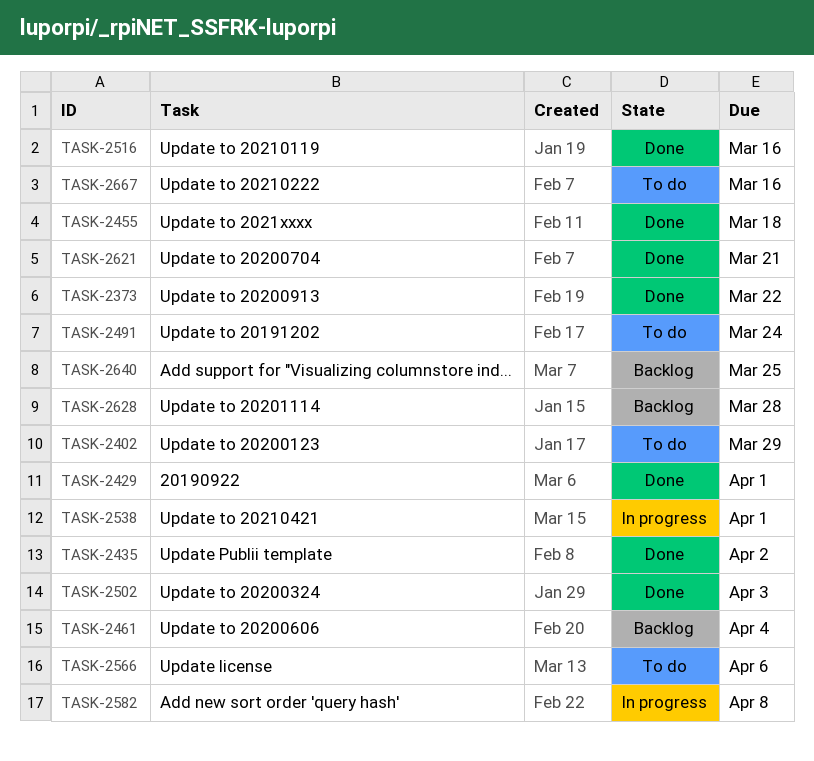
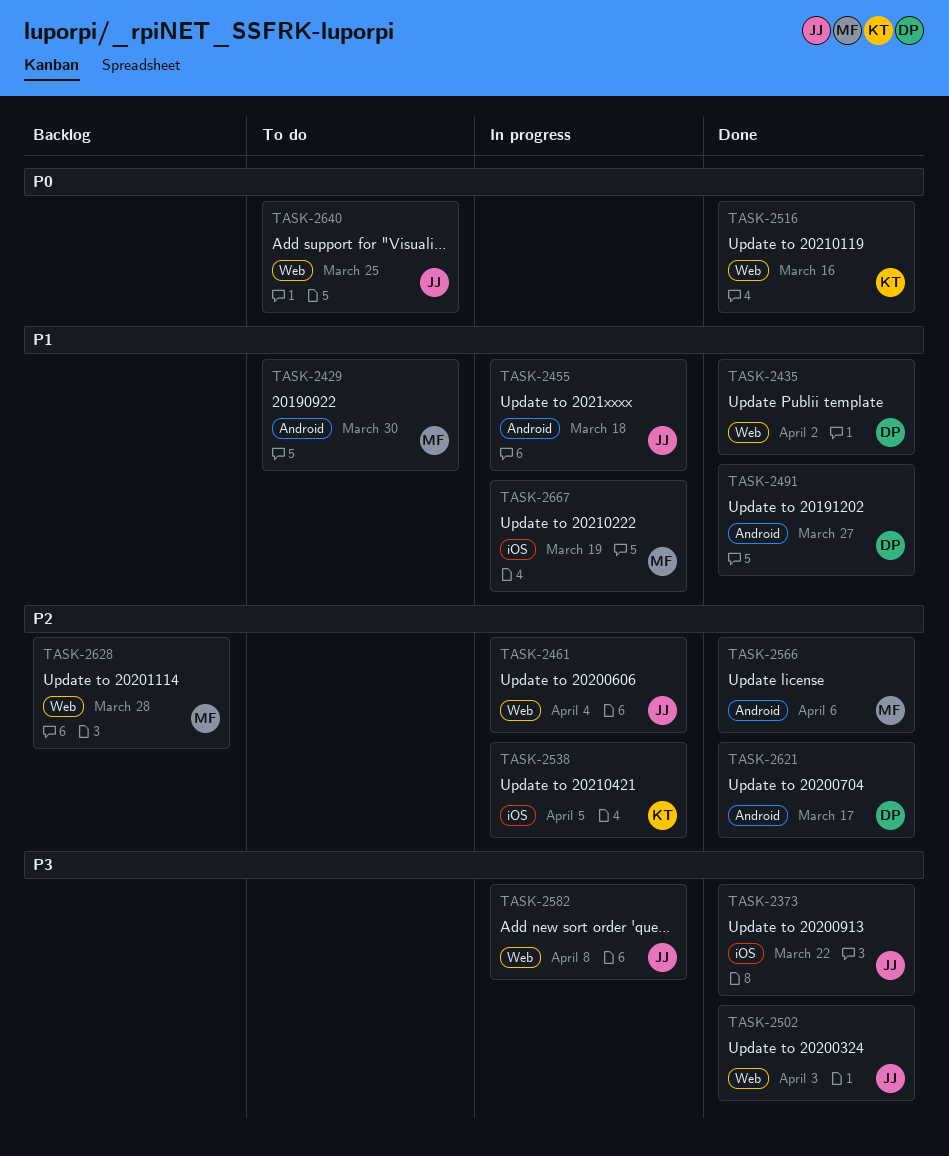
TASK-2402: present -> none
TASK-2429, status: Done -> To do
TASK-2429, due: Apr 1 -> Mar 30
TASK-2455, status: Done -> In progress
TASK-2461, status: Backlog -> In progress
TASK-2491, status: To do -> Done
TASK-2491, due: Mar 24 -> Mar 27
TASK-2538, due: Apr 1 -> Apr 5
TASK-2566, status: To do -> Done
TASK-2621, due: Mar 21 -> Mar 17
TASK-2640, status: Backlog -> To do
TASK-2667, status: To do -> In progress
TASK-2667, due: Mar 16 -> Mar 19

